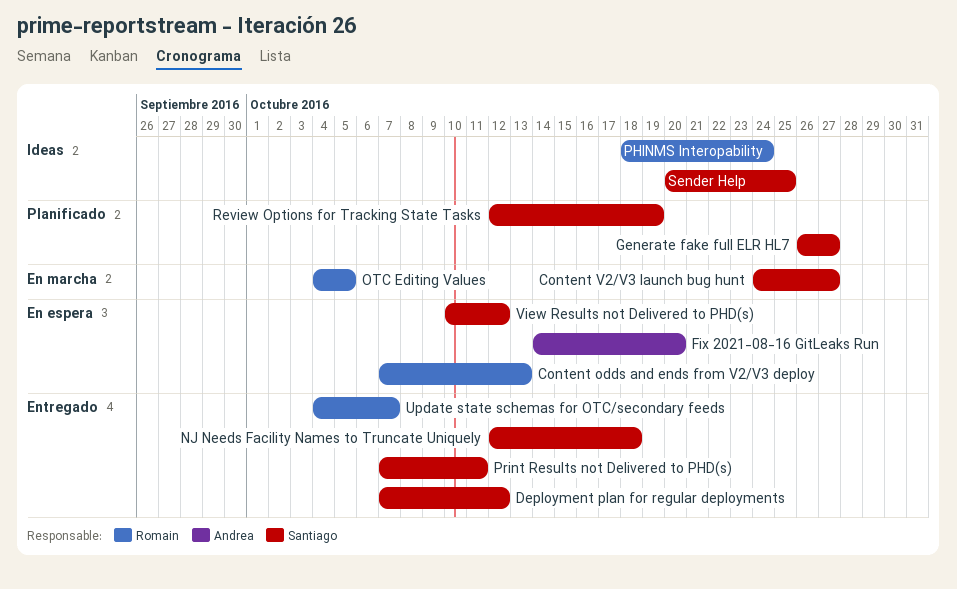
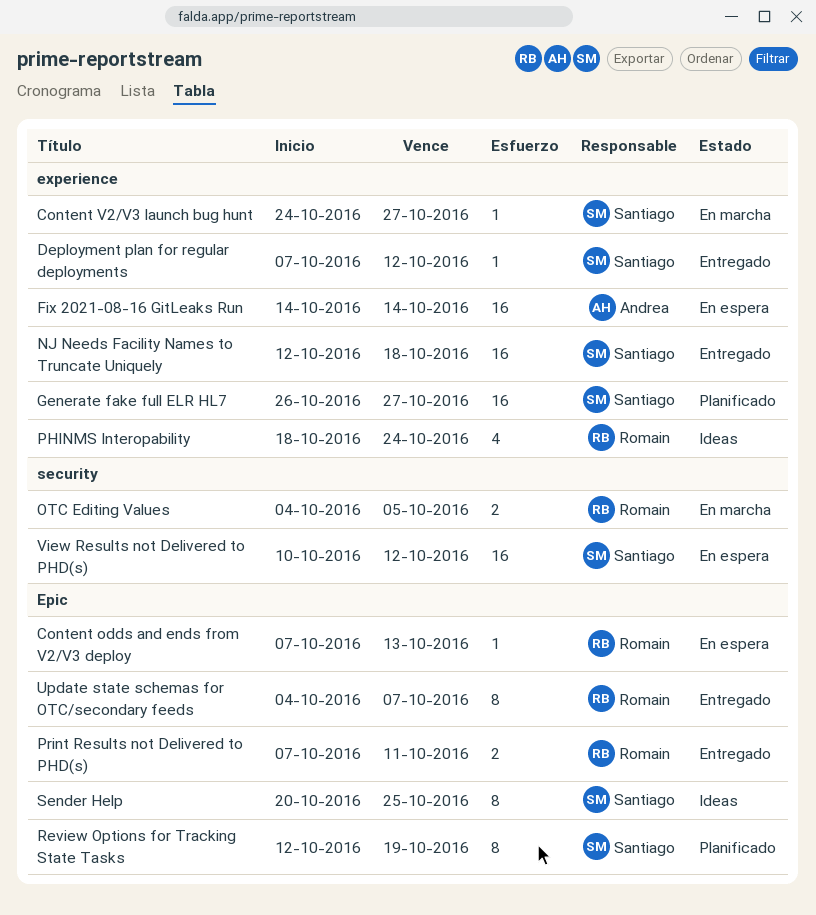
Fix 2021-08-16 GitLeaks Run, due: Oct 20 -> Oct 14
Print Results not Delivered to PHD(s), owner: Santiago -> Romain

